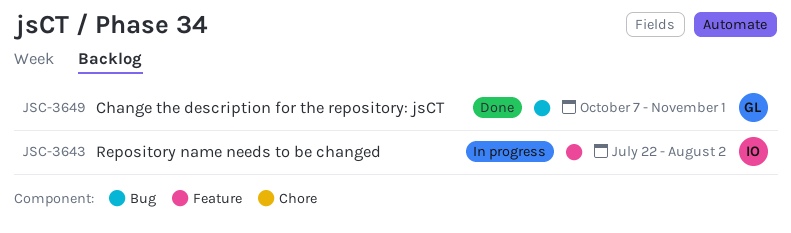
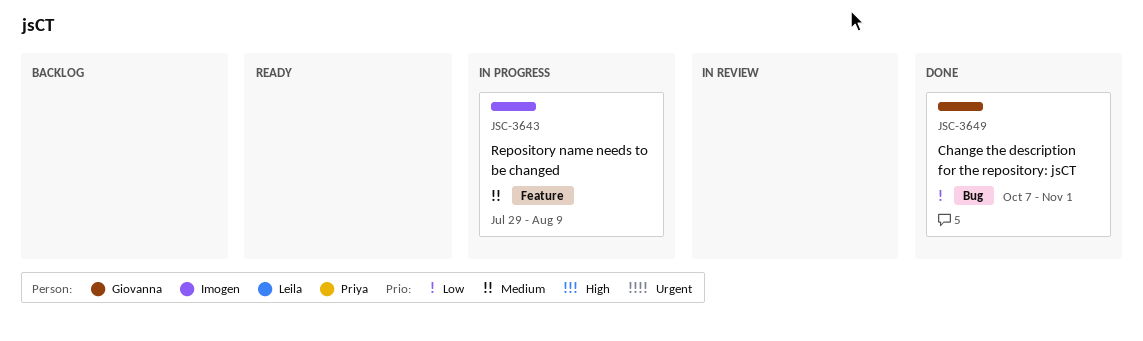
JSC-3643, start: Jul 22 -> Jul 29
JSC-3643, due: Aug 2 -> Aug 9

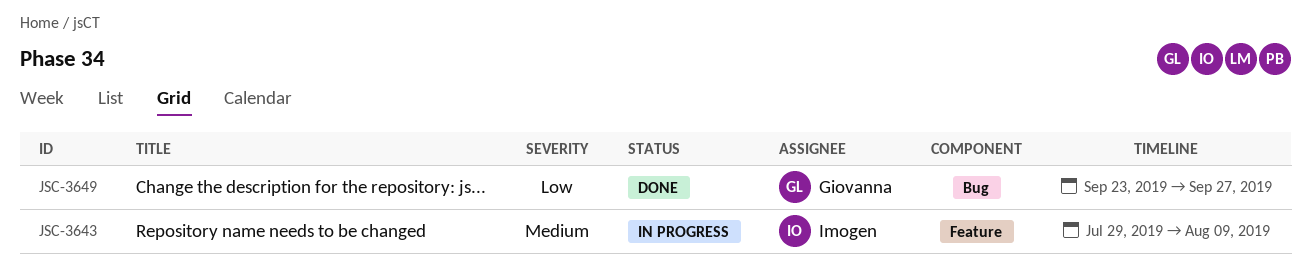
JSC-3649, start: Oct 7 -> Sep 23
JSC-3649, due: Nov 1 -> Sep 27

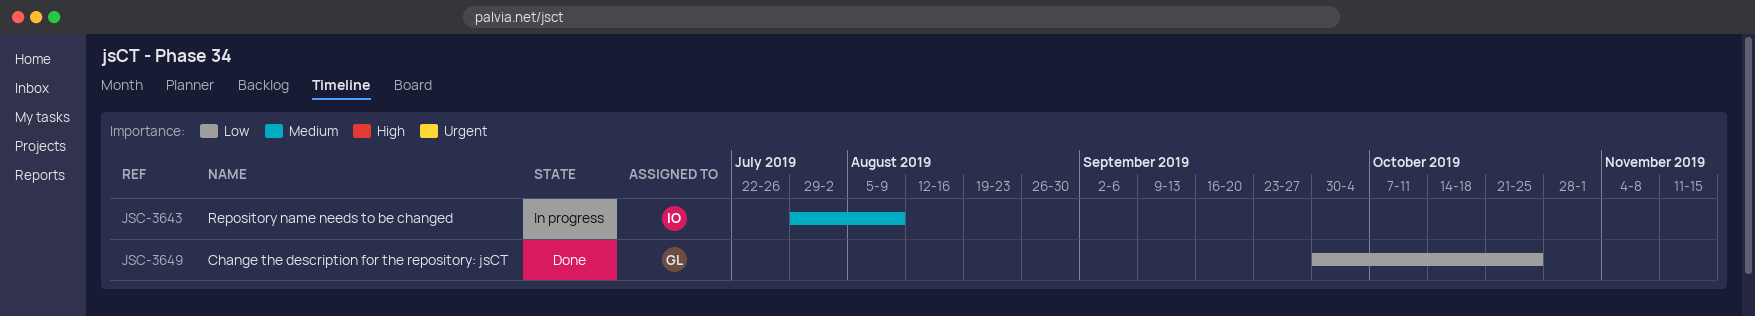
JSC-3649, start: Sep 23 -> Sep 30
JSC-3649, due: Sep 27 -> Oct 25

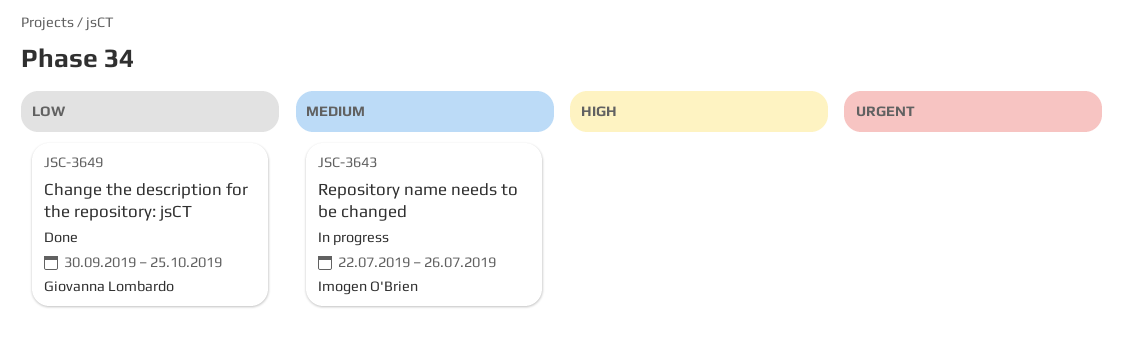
JSC-3643, start: Jul 29 -> Jul 22
JSC-3643, due: Aug 9 -> Jul 26

